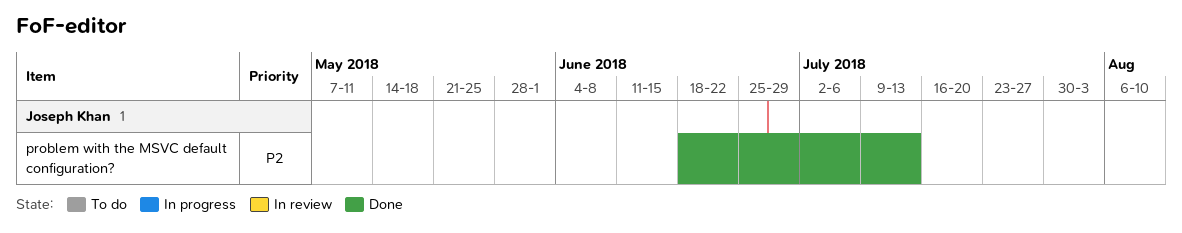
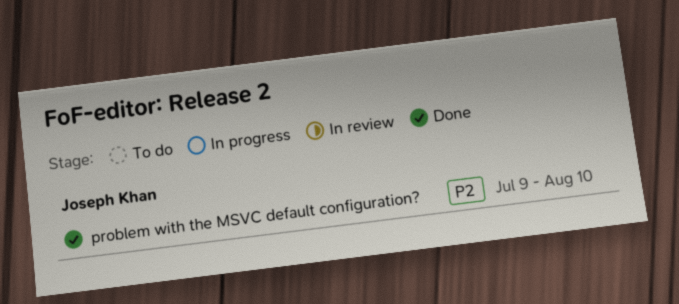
problem with the MSVC default configuration?, start: Jun 18 -> Jul 9
problem with the MSVC default configuration?, due: Jul 13 -> Aug 10

